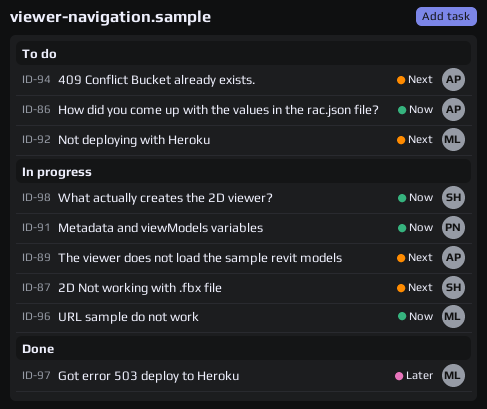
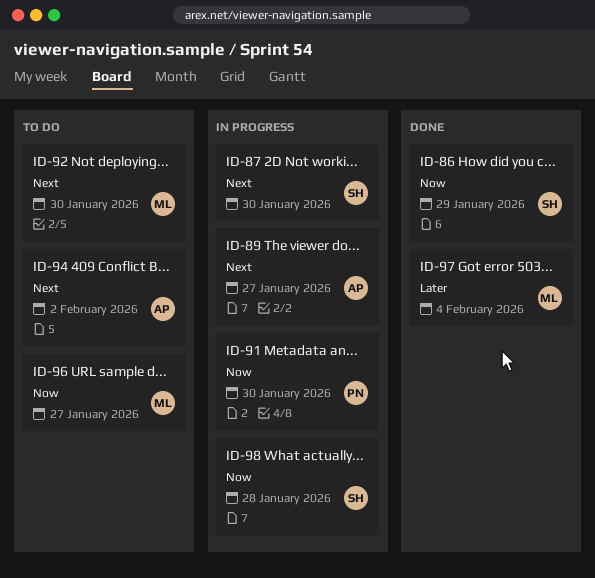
ID-86, status: To do -> Done
ID-86, owner: AP -> SH
ID-96, status: In progress -> To do

